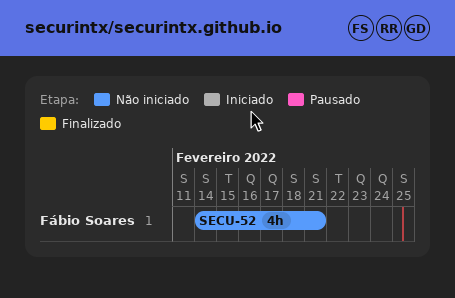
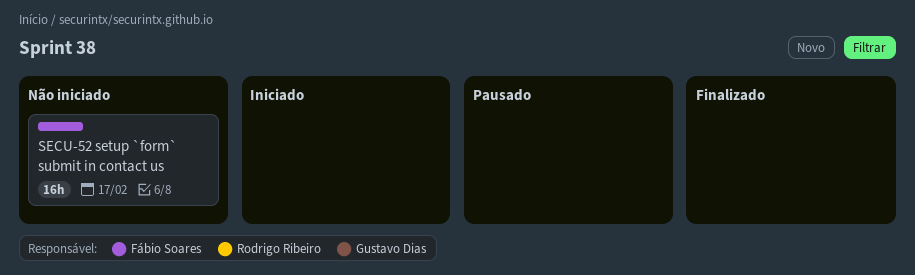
SECU-52, estimate: 4h -> 16h
SECU-52, due: Feb 21 -> Feb 17

